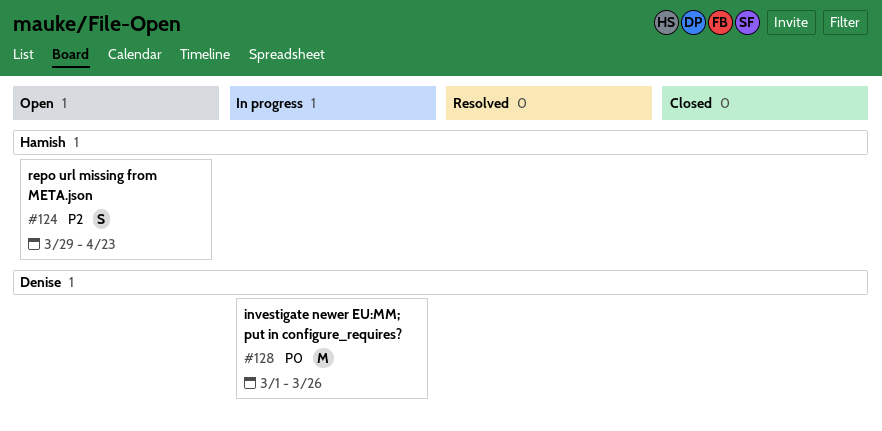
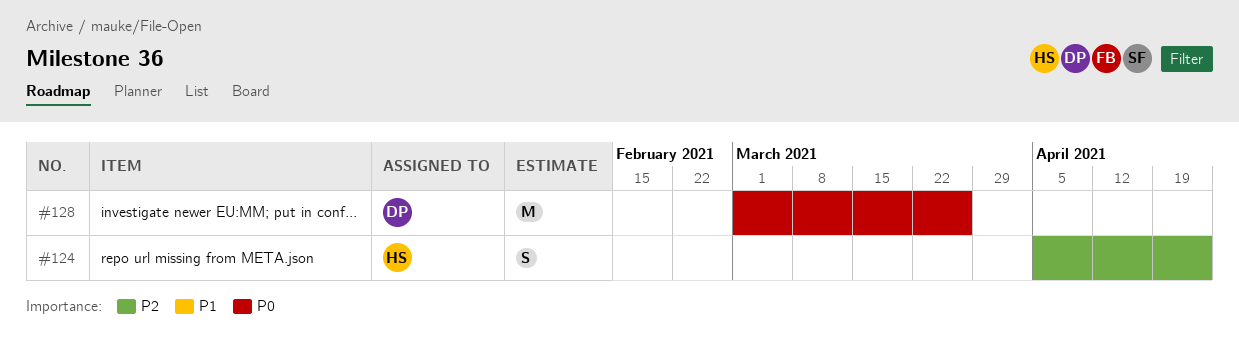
#124, start: Mar 29 -> Apr 5

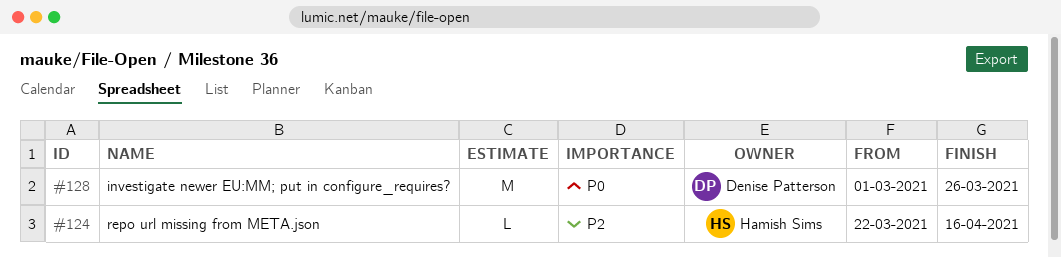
#124, estimate: S -> L
#124, start: Apr 5 -> Mar 22
#124, due: Apr 23 -> Apr 16

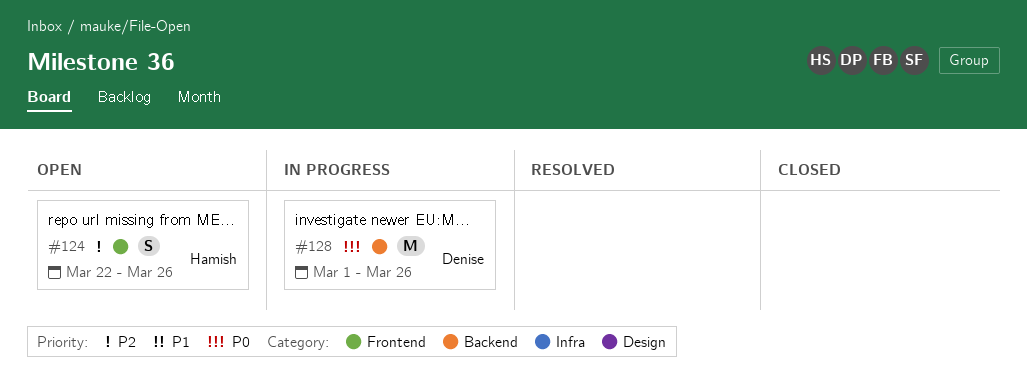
#124, estimate: L -> S
#124, due: Apr 16 -> Mar 26

